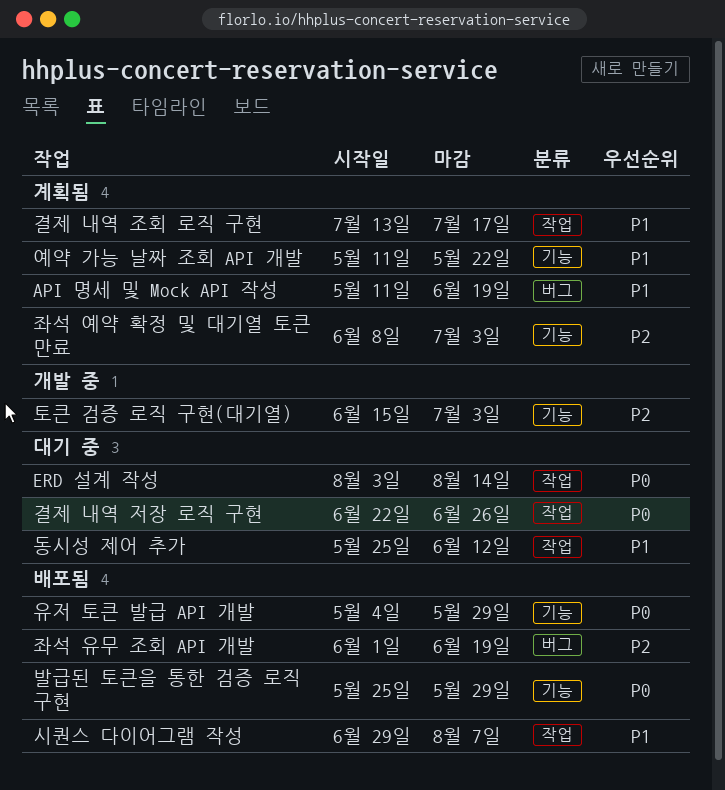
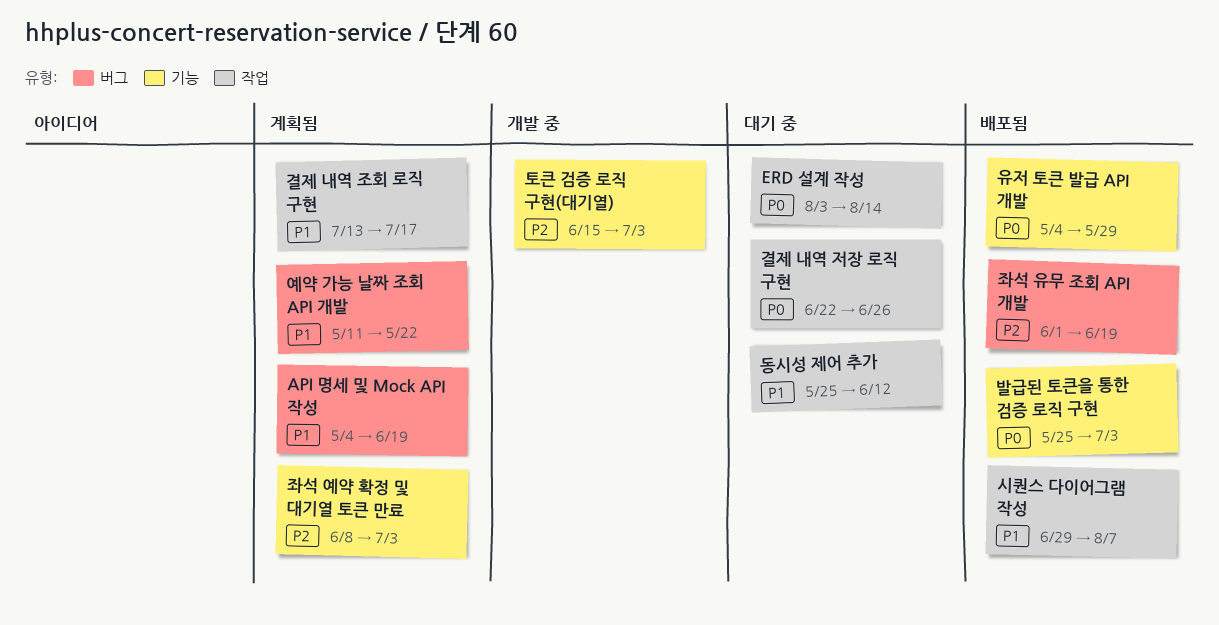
API 명세 및 Mock API 작성, start: May 11 -> May 4
발급된 토큰을 통한 검증 로직 구현, due: May 29 -> Jul 3
예약 가능 날짜 조회 API 개발, label: 기능 -> 버그

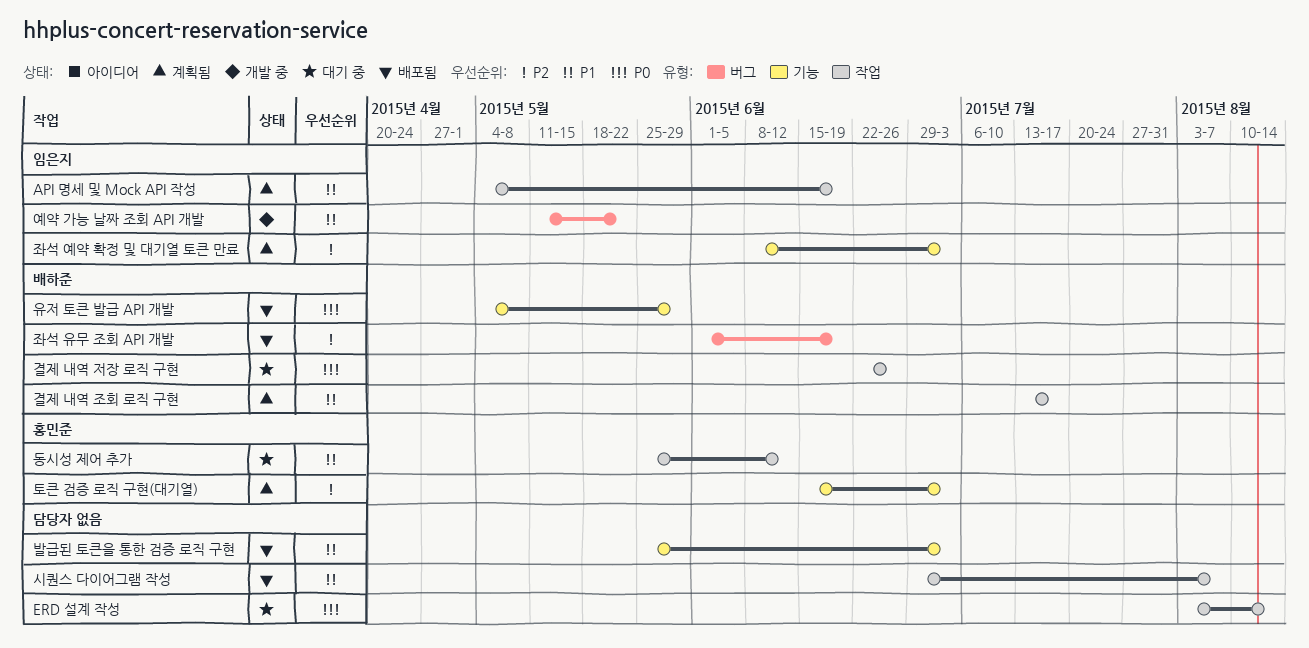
API 명세 및 Mock API 작성, label: 버그 -> 작업
발급된 토큰을 통한 검증 로직 구현, priority: P0 -> P1
예약 가능 날짜 조회 API 개발, status: 계획됨 -> 개발 중
토큰 검증 로직 구현(대기열), status: 개발 중 -> 계획됨

